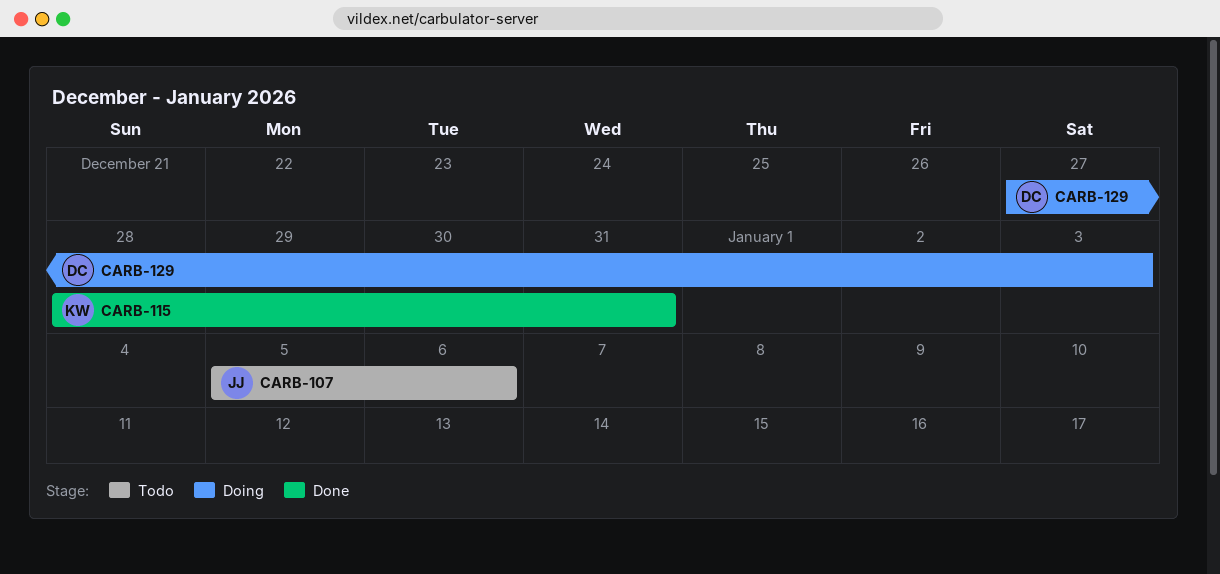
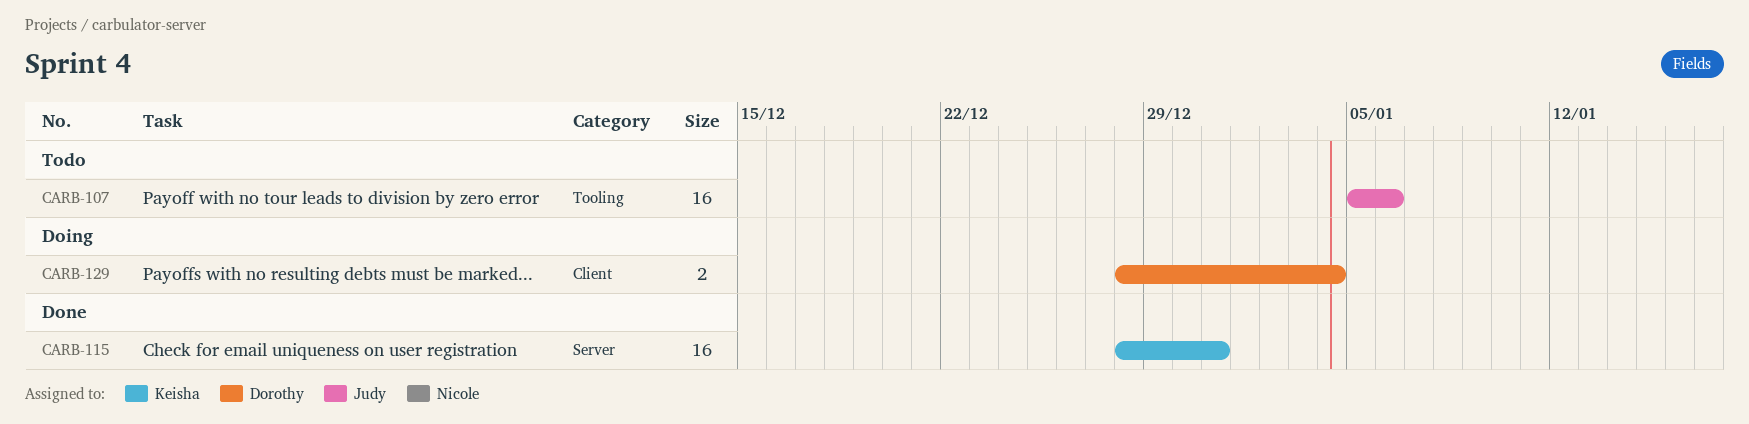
CARB-129, start: Dec 27 -> Dec 28
CARB-129, due: Jan 3 -> Jan 4

